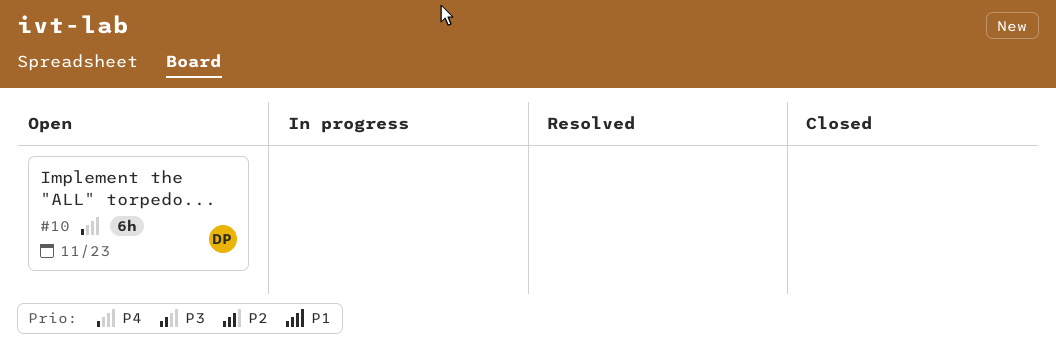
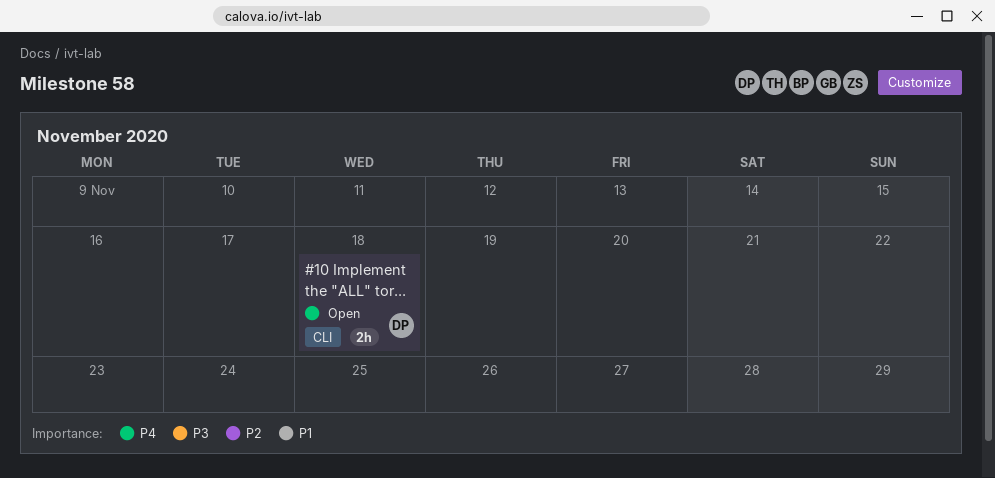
#10, estimate: 6h -> 2h
#10, due: Nov 23 -> Nov 18

